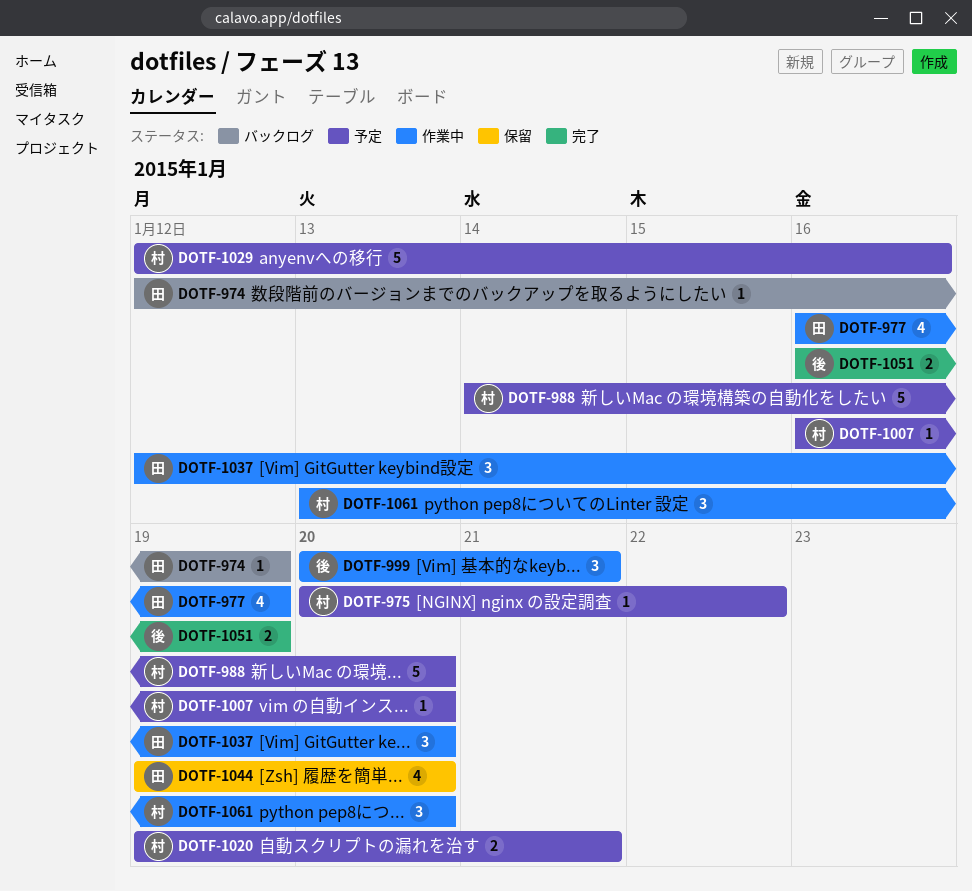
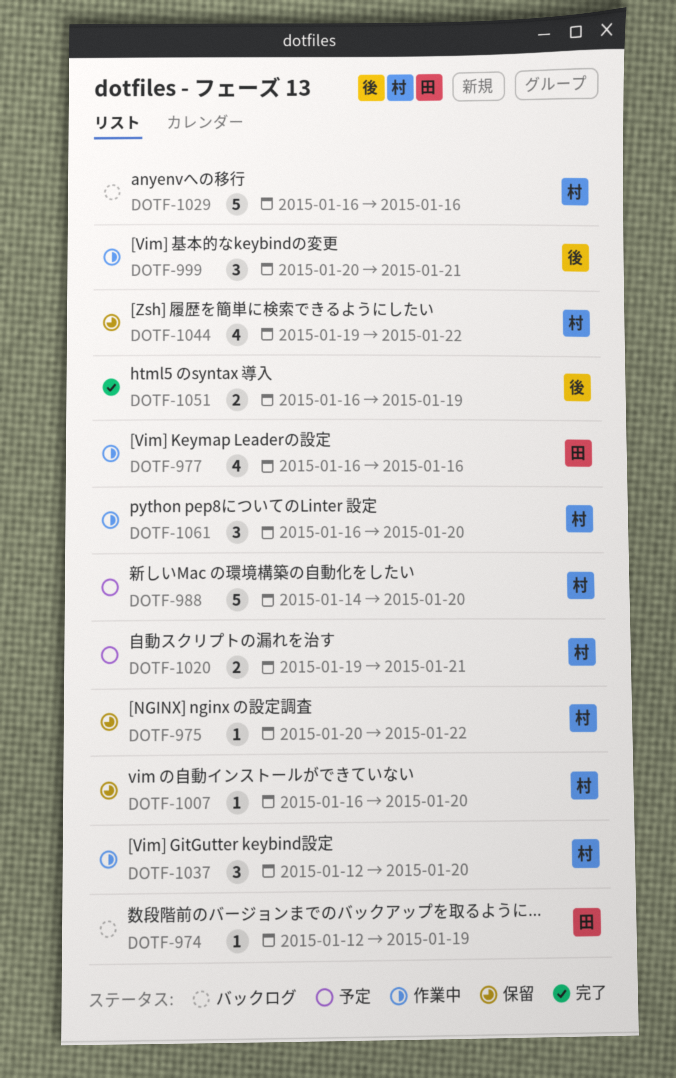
DOTF-975, status: 予定 -> 保留
DOTF-977, due: Jan 19 -> Jan 16
DOTF-1007, status: 予定 -> 保留
DOTF-1029, status: 予定 -> バックログ
DOTF-1029, start: Jan 12 -> Jan 16
DOTF-1037, owner: 田 -> 村
DOTF-1044, owner: 田 -> 村
DOTF-1044, due: Jan 20 -> Jan 22
DOTF-1061, start: Jan 13 -> Jan 16

